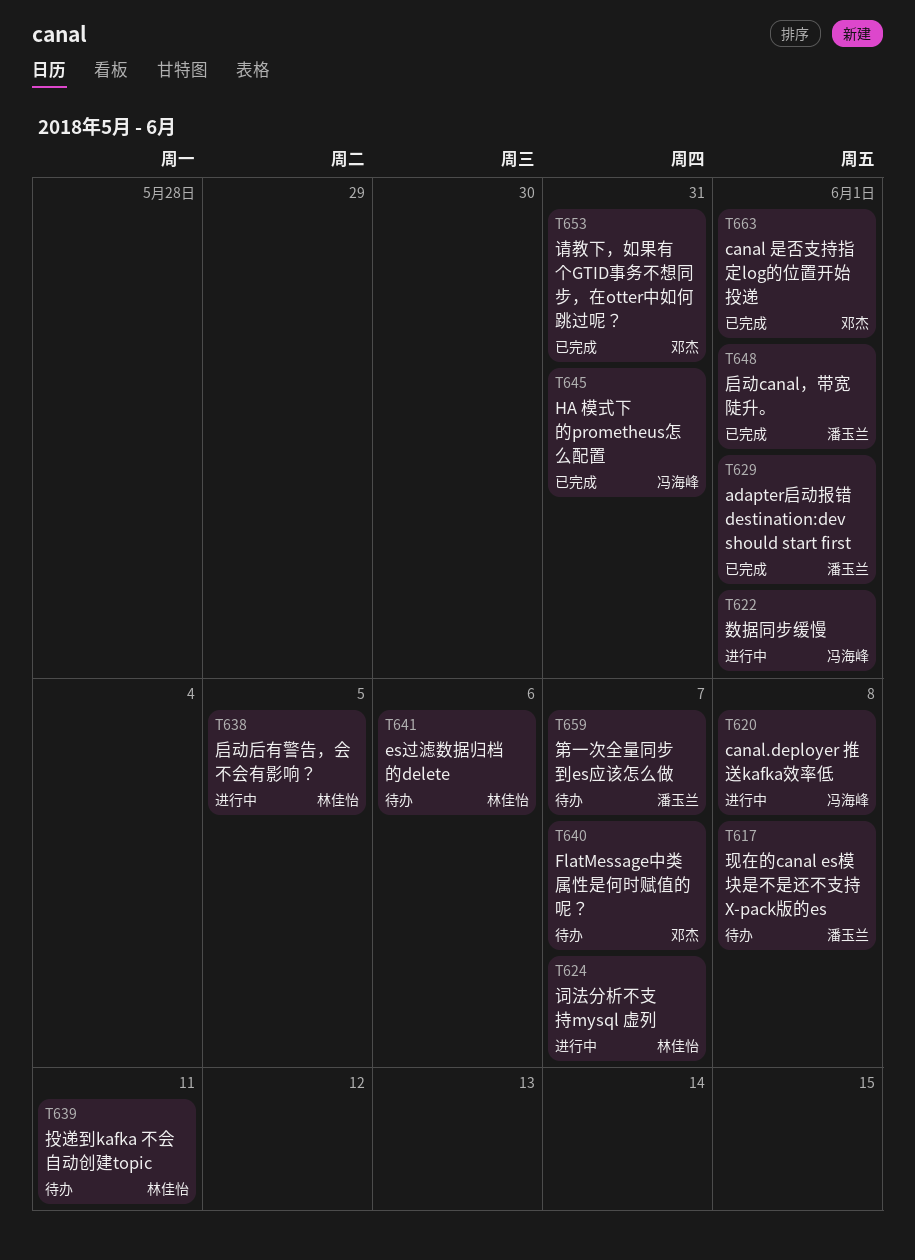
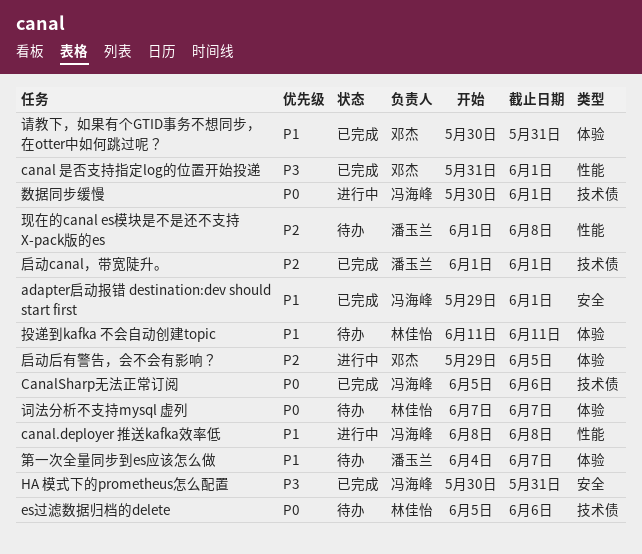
adapter启动报错 destination:dev should start first, owner: 潘玉兰 -> 冯海峰
CanalSharp无法正常订阅: none -> present
FlatMessage中类属性是何时赋值的呢？: present -> none
启动后有警告，会不会有影响？, owner: 林佳怡 -> 邓杰
词法分析不支持mysql 虚列, status: 进行中 -> 待办

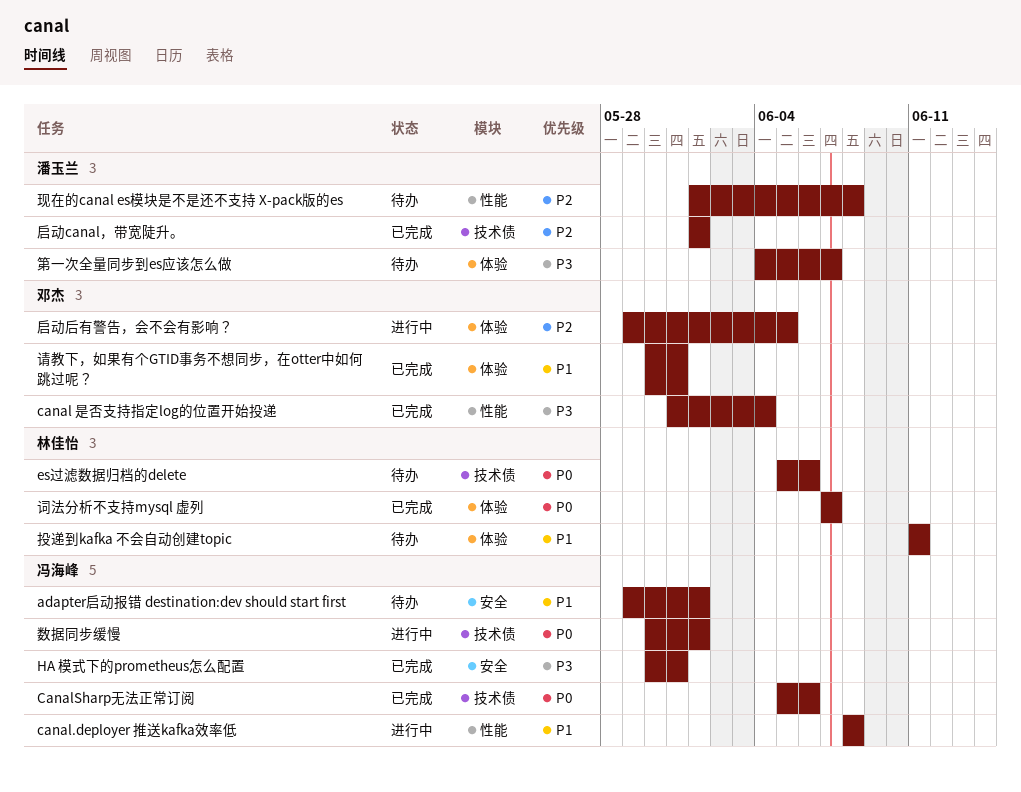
adapter启动报错 destination:dev should start first, status: 已完成 -> 待办
canal 是否支持指定log的位置开始投递, due: Jun 1 -> Jun 4
第一次全量同步到es应该怎么做, priority: P1 -> P3
词法分析不支持mysql 虚列, status: 待办 -> 已完成

